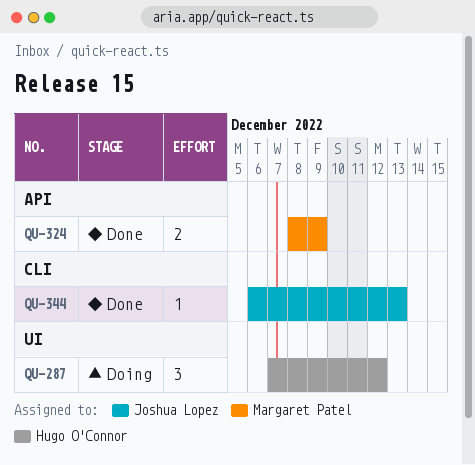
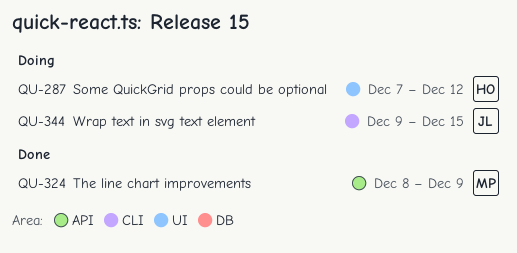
QU-344, status: Done -> Doing
QU-344, start: Dec 6 -> Dec 9
QU-344, due: Dec 13 -> Dec 15

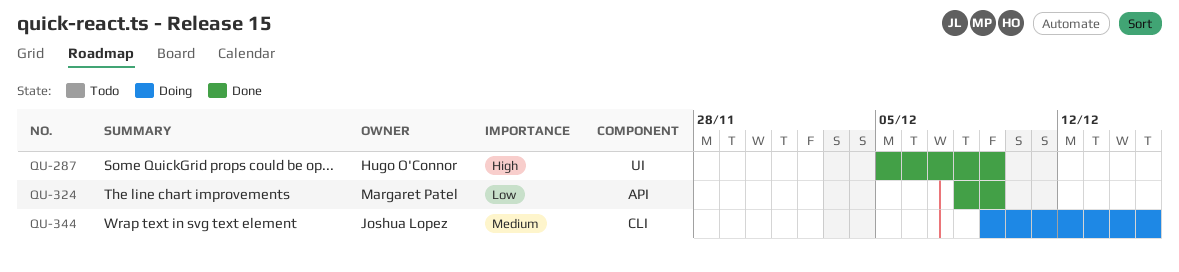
QU-287, status: Doing -> Done
QU-287, start: Dec 7 -> Dec 5
QU-287, due: Dec 12 -> Dec 9

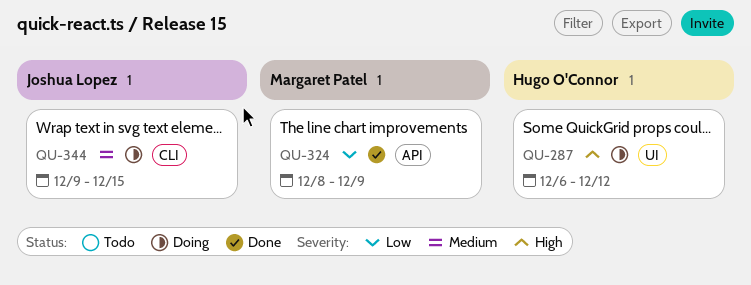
QU-287, status: Done -> Doing
QU-287, start: Dec 5 -> Dec 6
QU-287, due: Dec 9 -> Dec 12

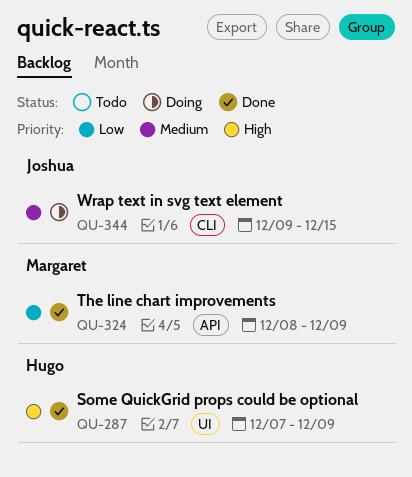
QU-287, status: Doing -> Done
QU-287, start: Dec 6 -> Dec 7
QU-287, due: Dec 12 -> Dec 9

